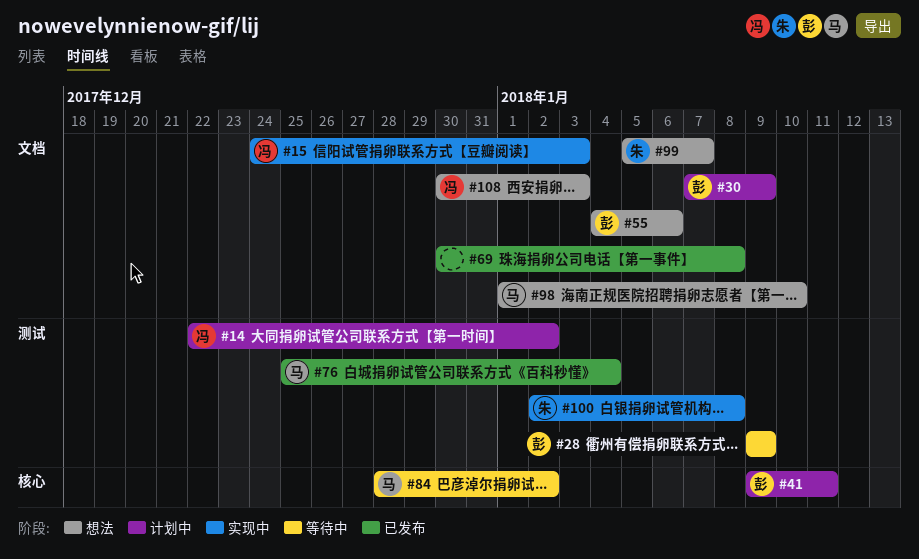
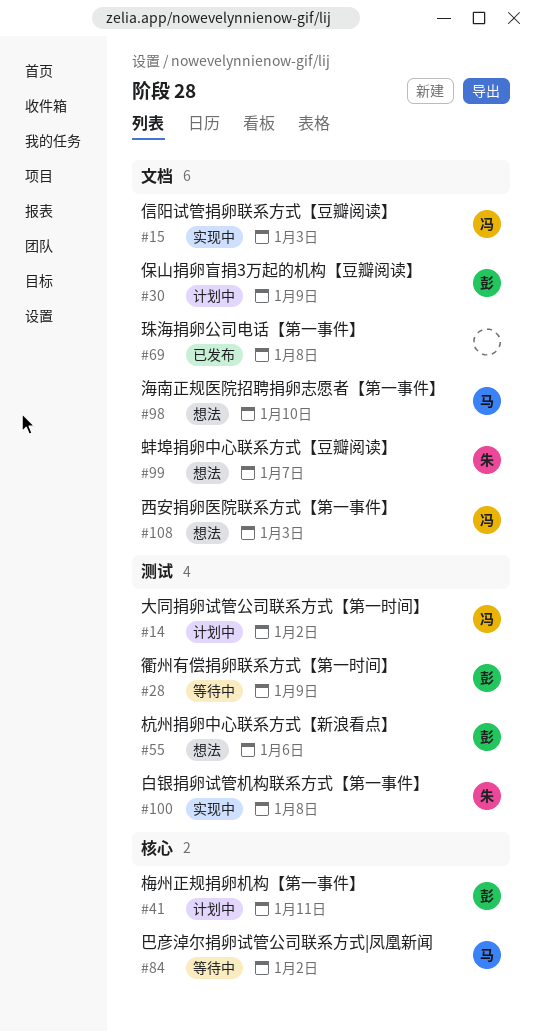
#55, label: 文档 -> 测试
#76: present -> none

